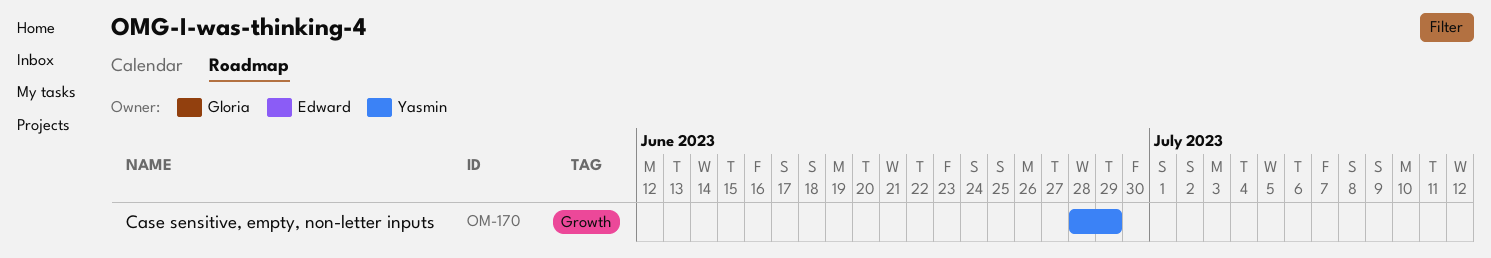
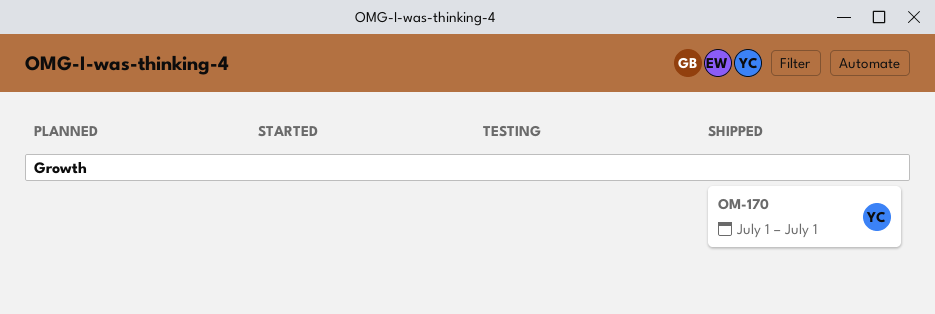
OM-170, start: Jun 28 -> Jul 1
OM-170, due: Jun 29 -> Jul 1

